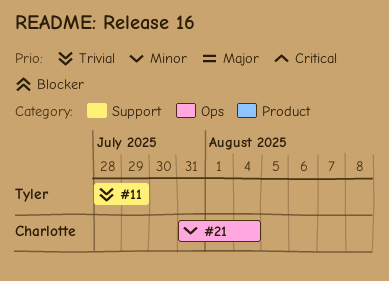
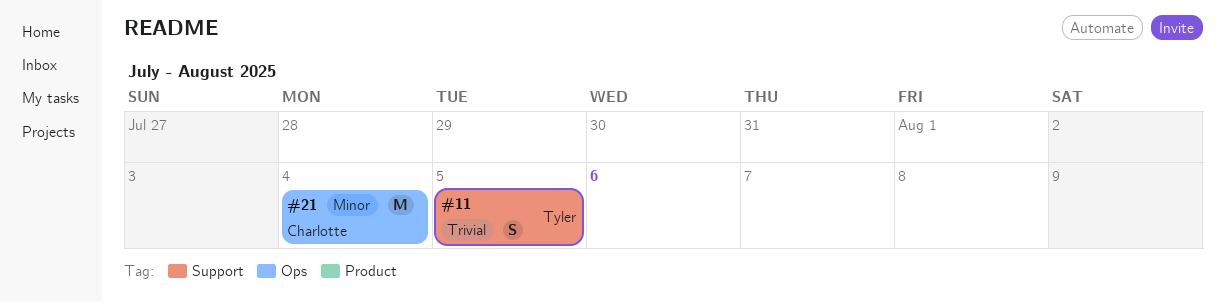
#11, due: Jul 29 -> Aug 5

